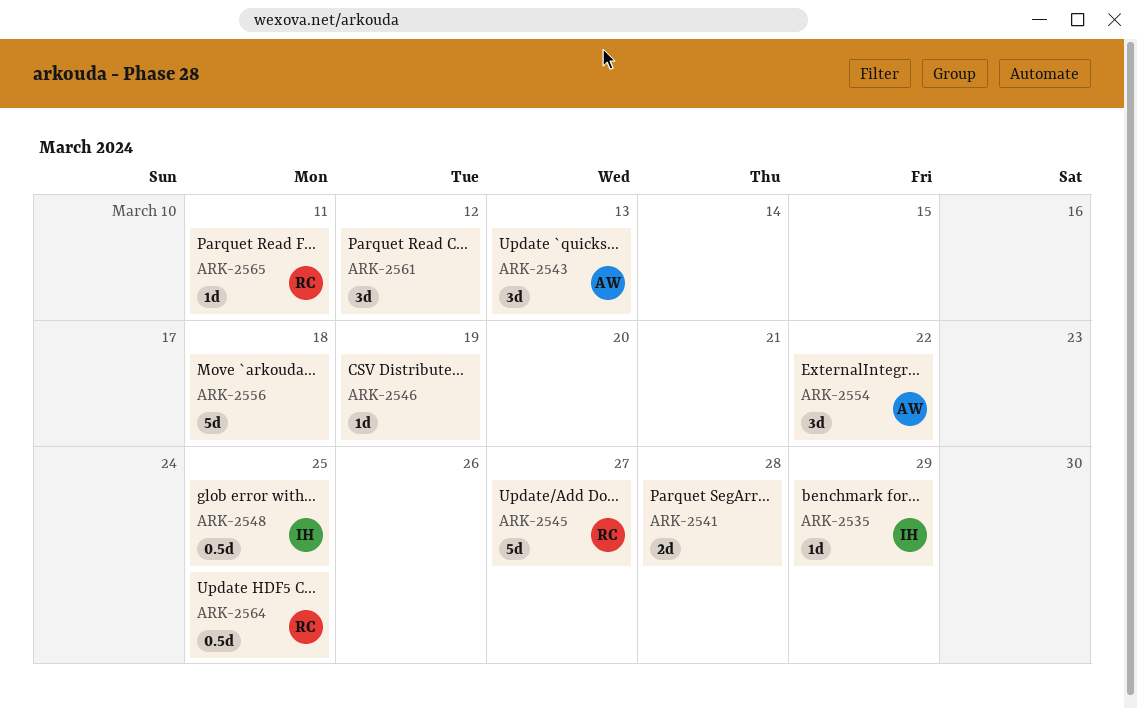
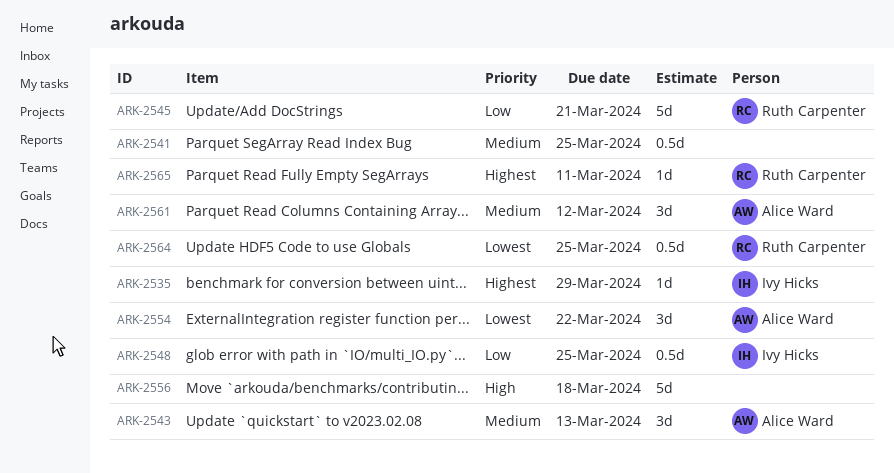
ARK-2541, estimate: 2d -> 0.5d
ARK-2541, due: Mar 28 -> Mar 25
ARK-2545, due: Mar 27 -> Mar 21
ARK-2546: present -> none
ARK-2561, owner: none -> Alice Ward

